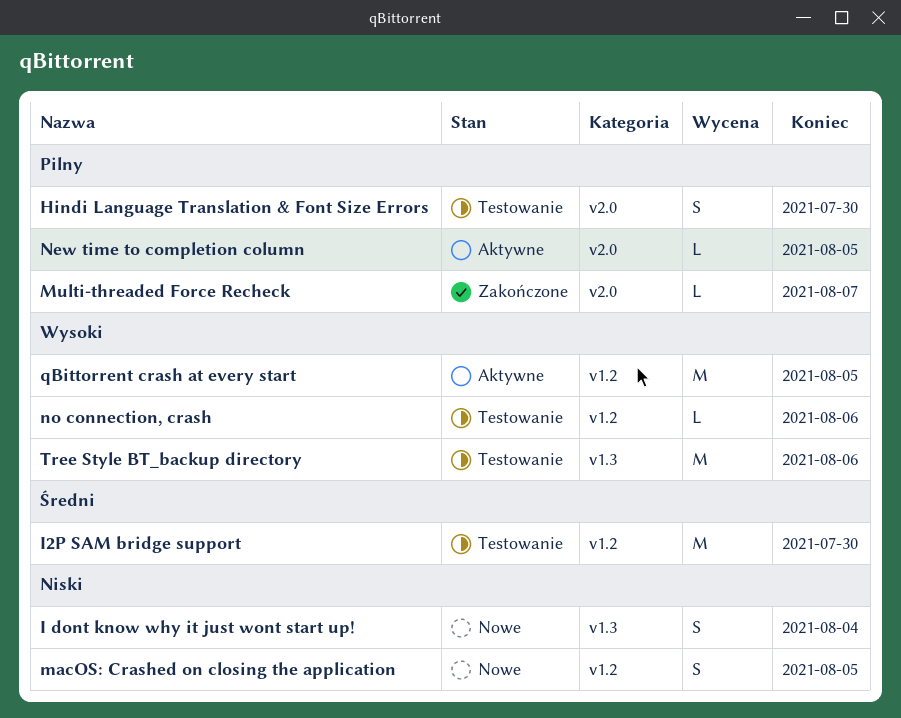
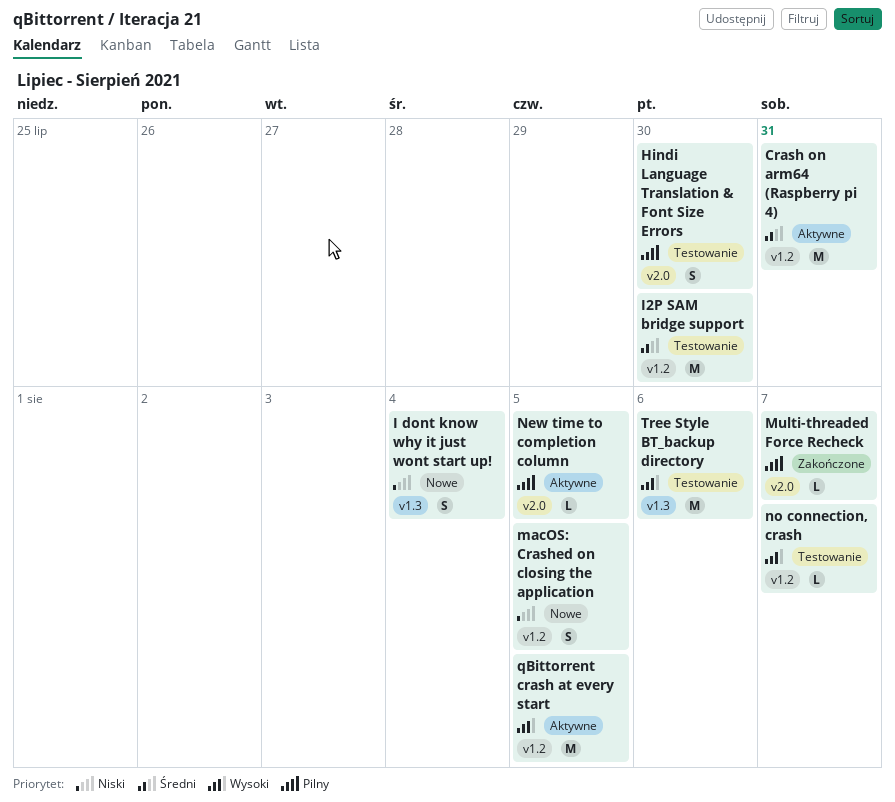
Crash on arm64 (Raspberry pi 4): none -> present
no connection, crash, due: Aug 6 -> Aug 7

